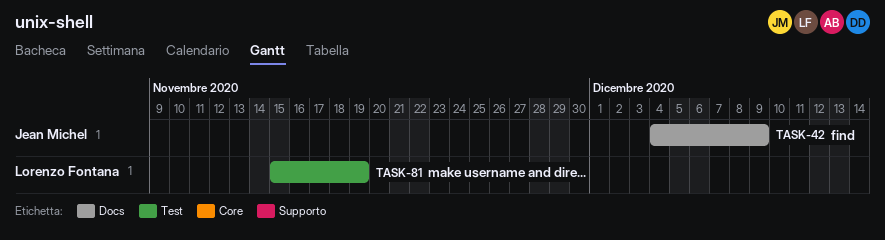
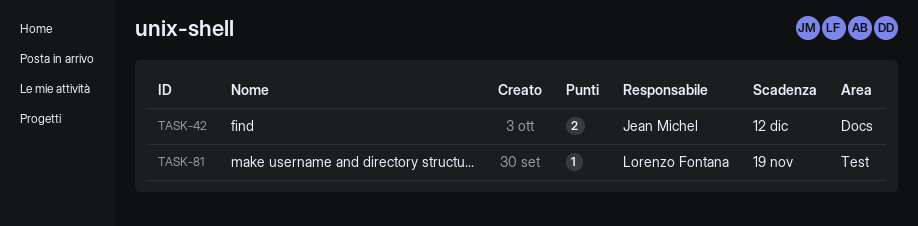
TASK-42, due: Dec 9 -> Dec 12

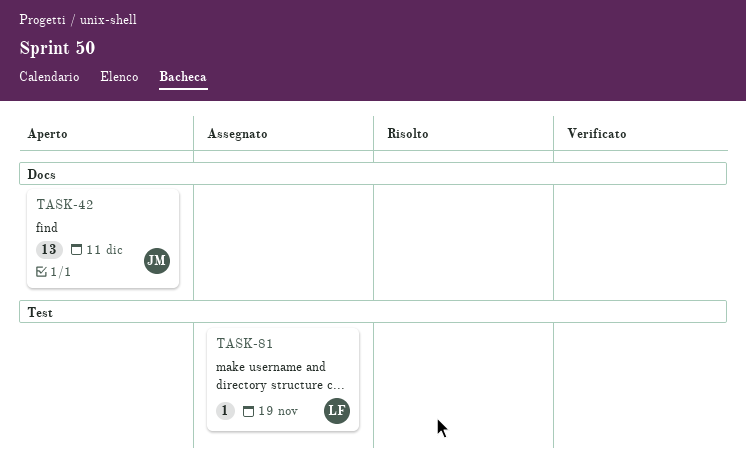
TASK-42, estimate: 2 -> 13
TASK-42, due: Dec 12 -> Dec 11

